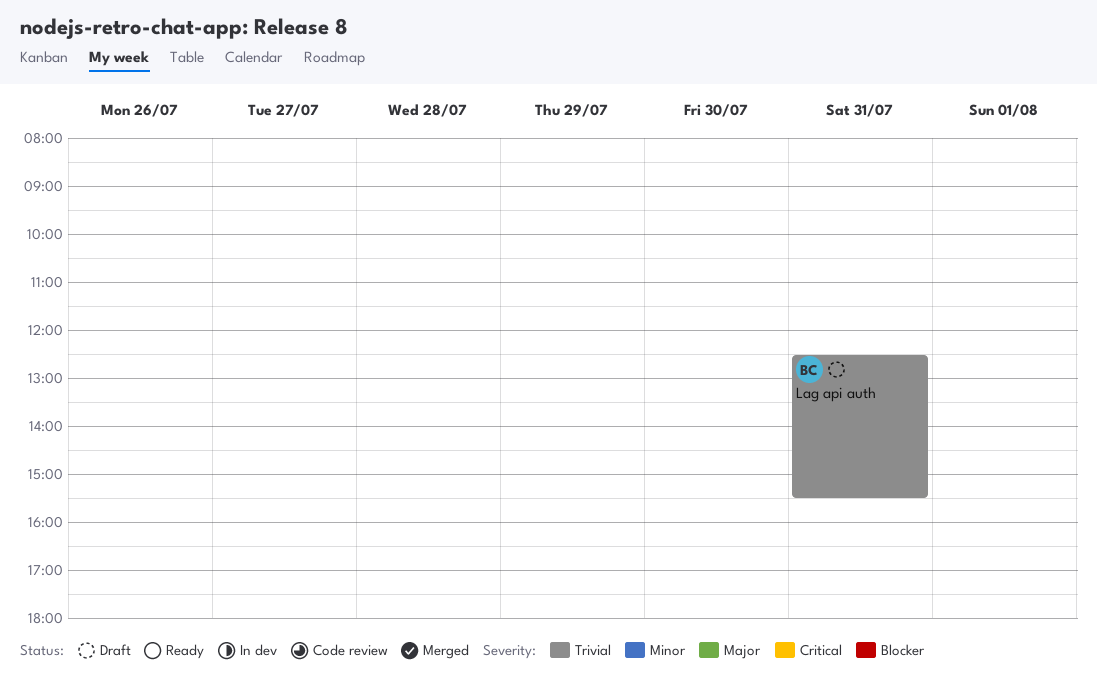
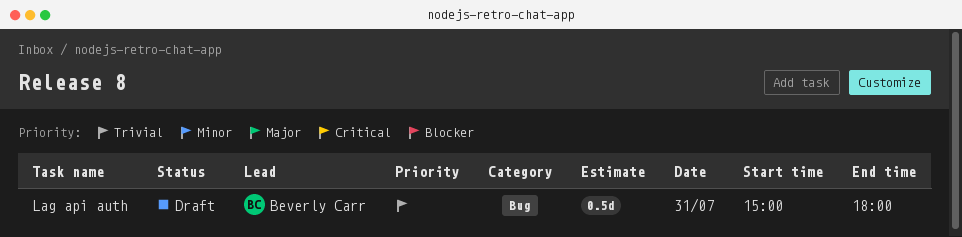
Lag api auth, begins: 12:30 -> 15:00
Lag api auth, ends: 15:30 -> 18:00

